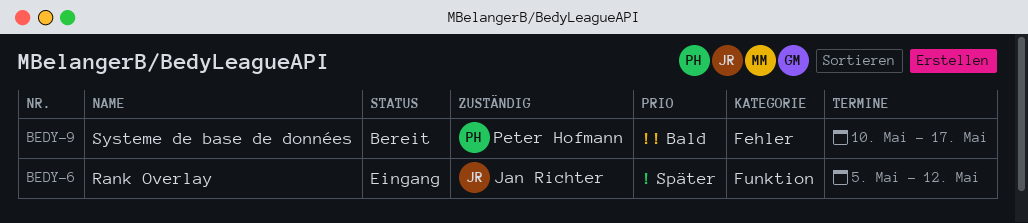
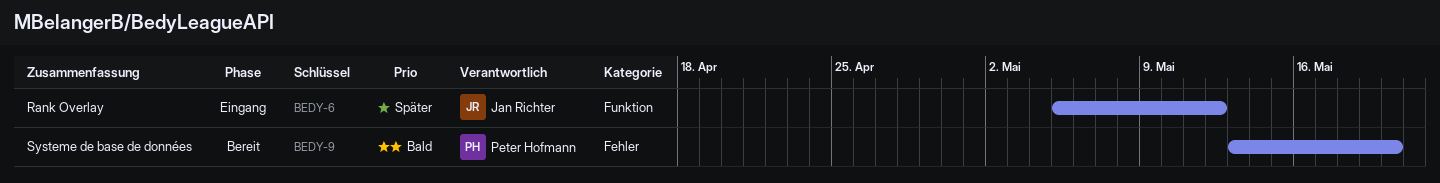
BEDY-9, start: May 10 -> May 13
BEDY-9, due: May 17 -> May 20

